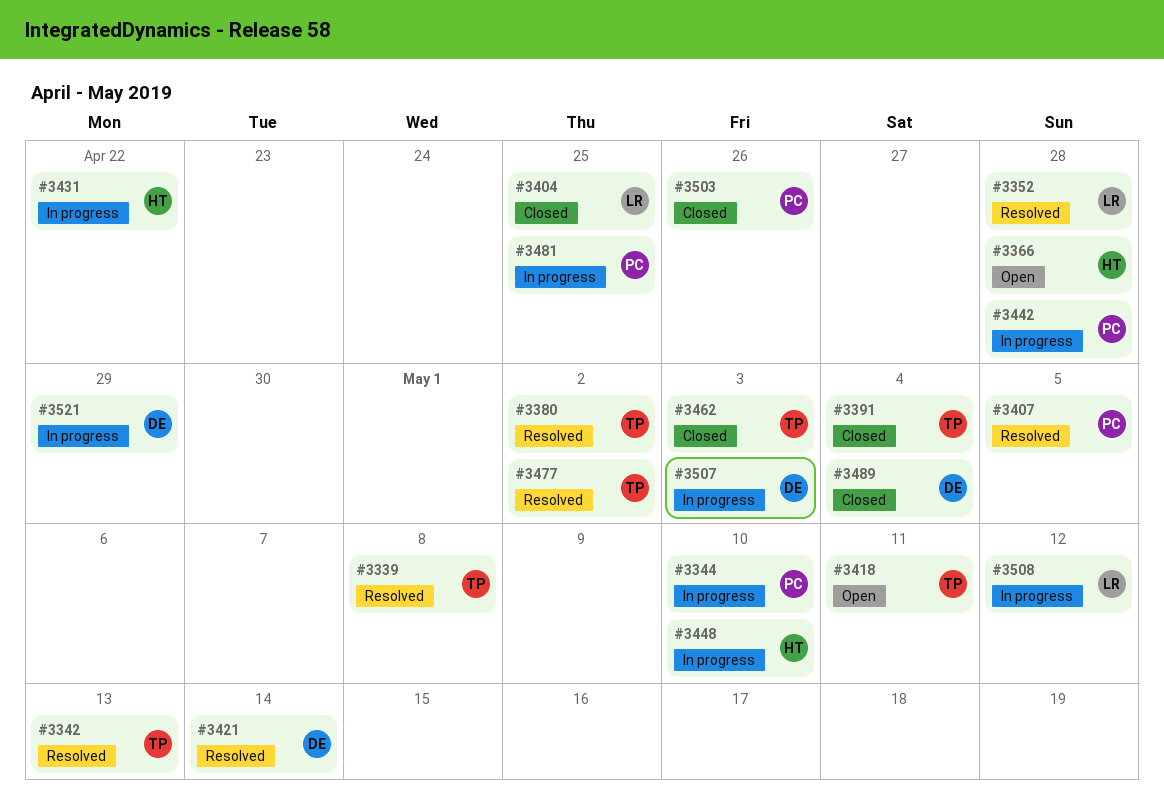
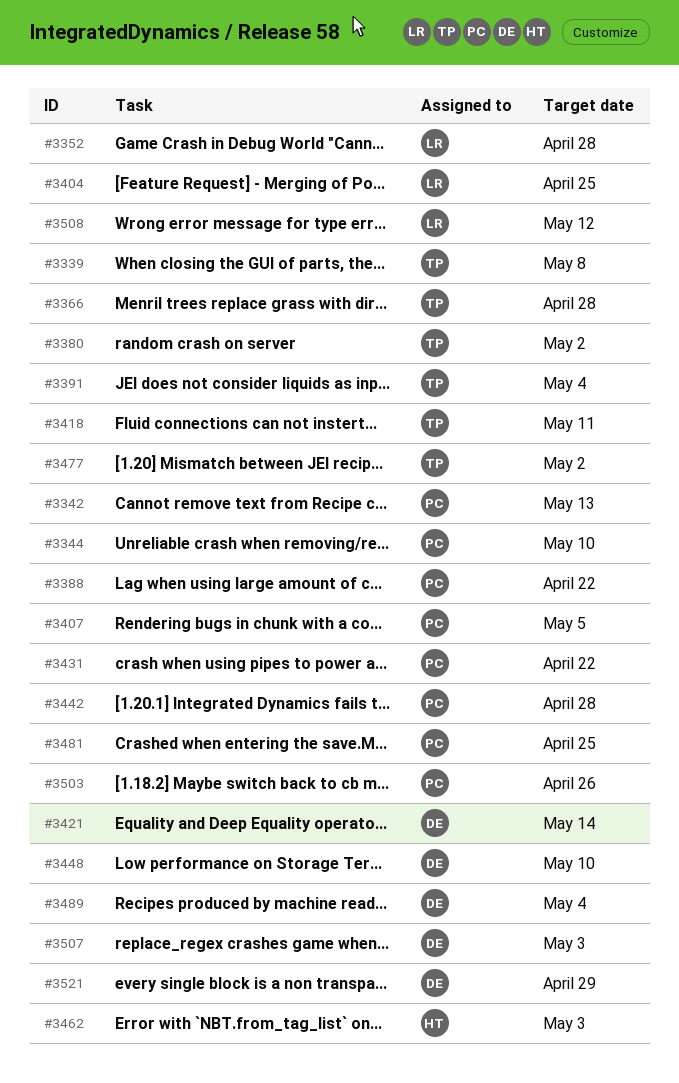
#3342, owner: TP -> PC
#3366, owner: HT -> TP
#3388: none -> present
#3431, owner: HT -> PC
#3448, owner: HT -> DE
#3462, owner: TP -> HT

